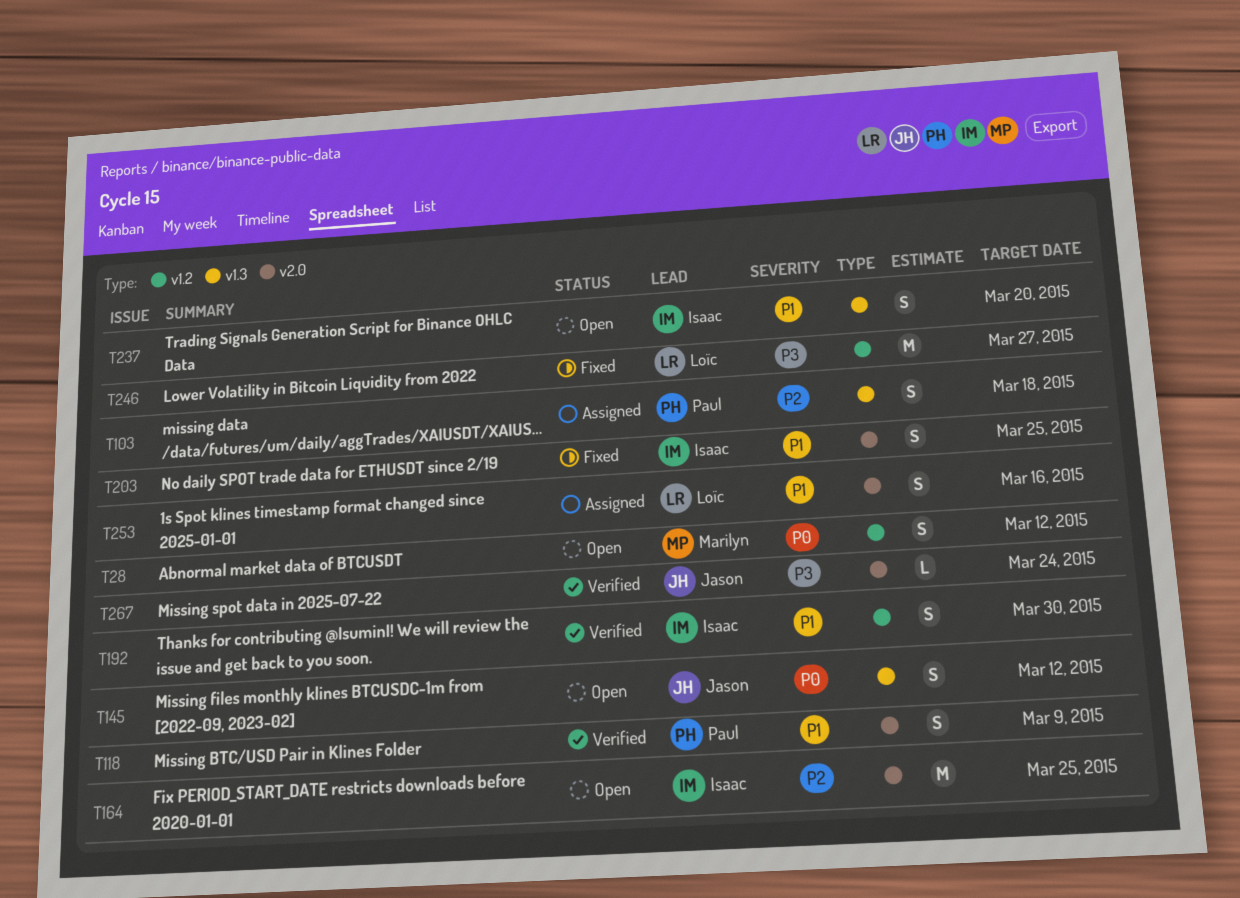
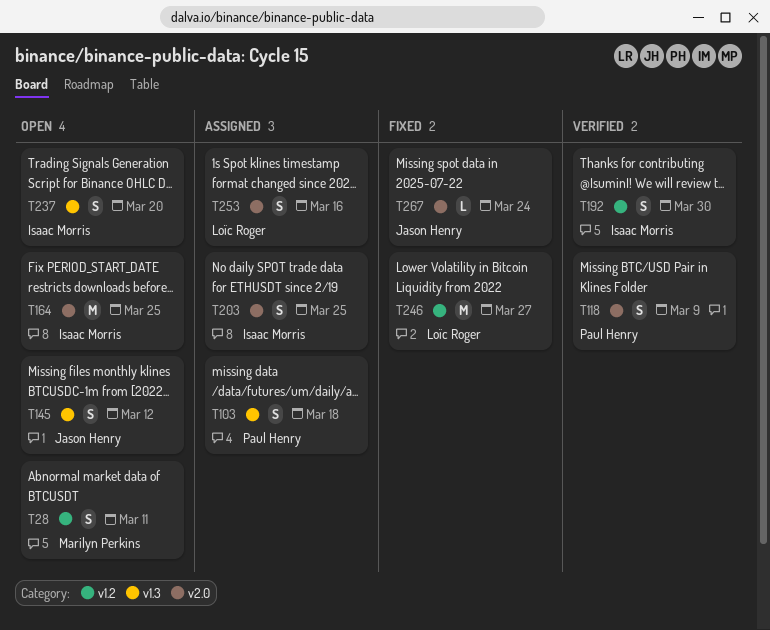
T28, due: Mar 12 -> Mar 11
T203, status: Fixed -> Assigned
T267, status: Verified -> Fixed

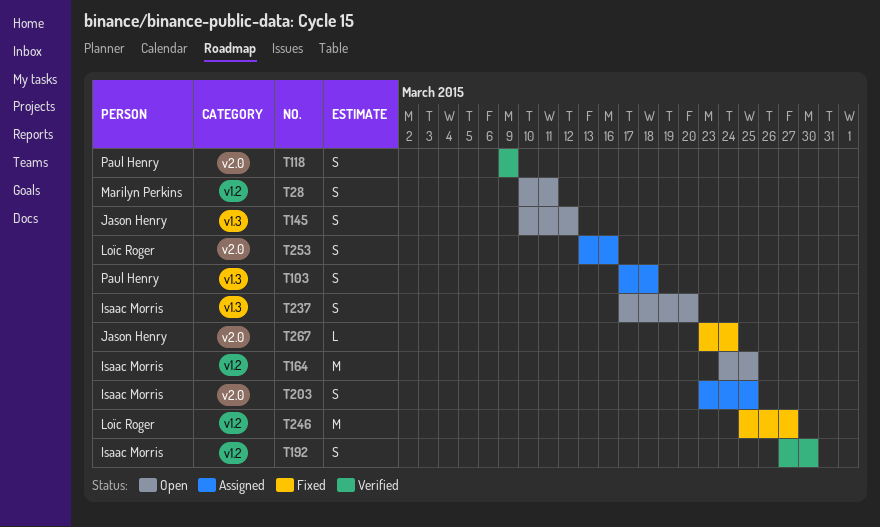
T164, label: v2.0 -> v1.2

